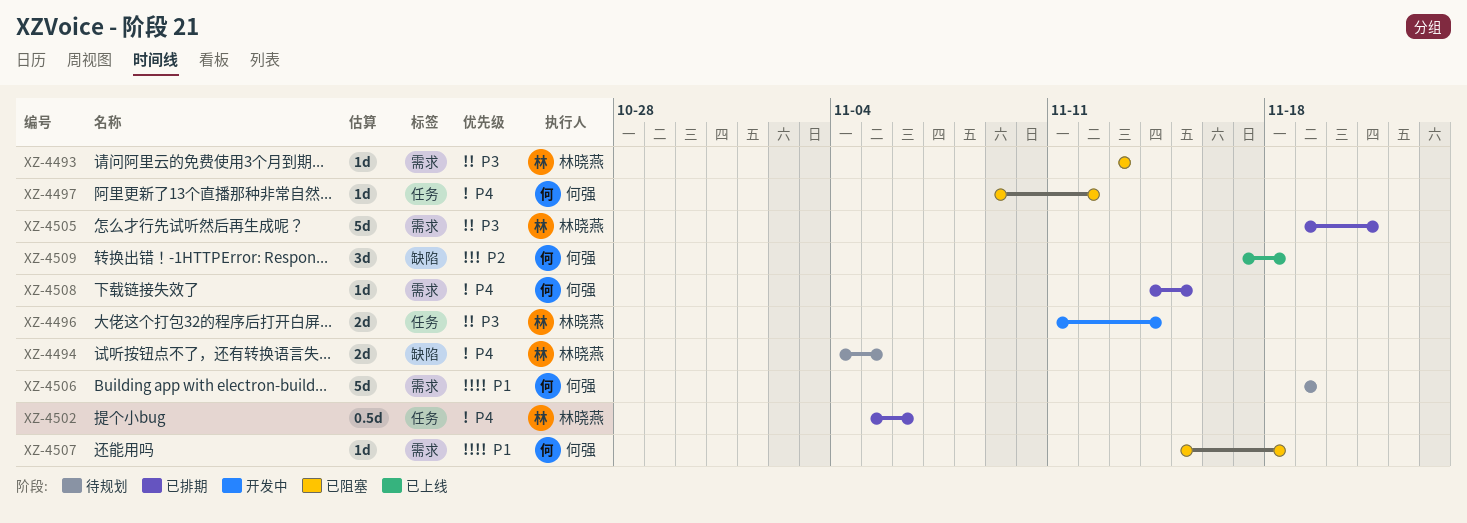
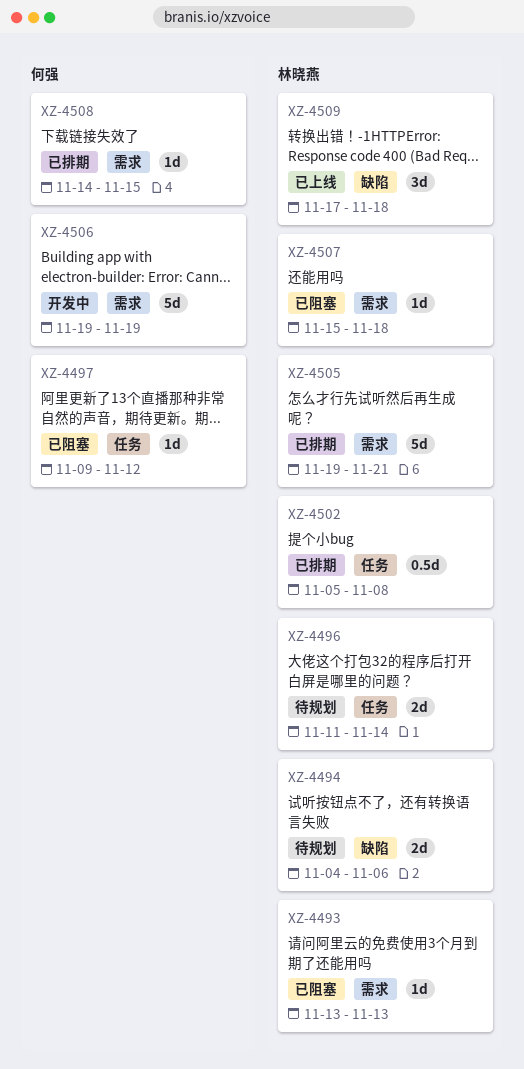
XZ-4494, due: Nov 5 -> Nov 6
XZ-4496, status: 开发中 -> 待规划
XZ-4502, due: Nov 6 -> Nov 8
XZ-4506, status: 待规划 -> 开发中
XZ-4507, owner: 何强 -> 林晓燕
XZ-4509, owner: 何强 -> 林晓燕

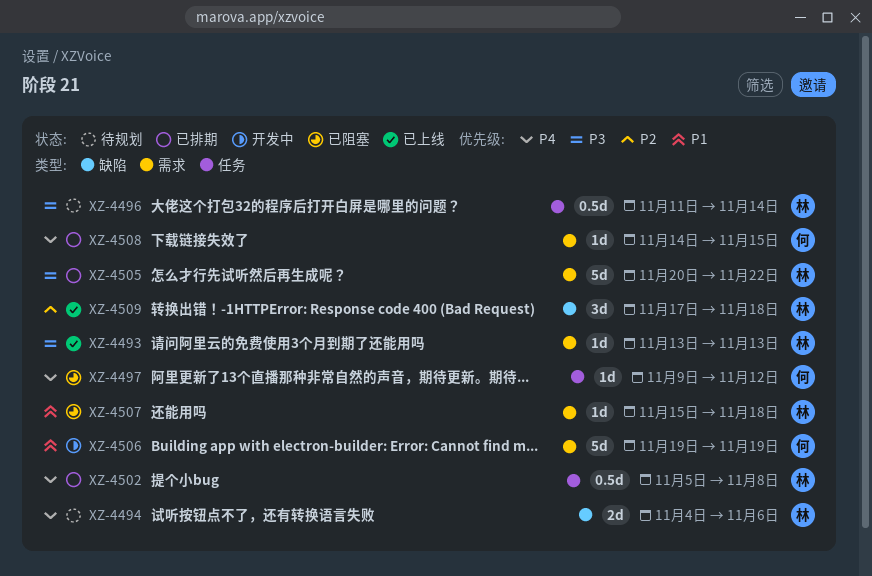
XZ-4493, status: 已阻塞 -> 已上线
XZ-4496, estimate: 2d -> 0.5d
XZ-4505, start: Nov 19 -> Nov 20
XZ-4505, due: Nov 21 -> Nov 22

